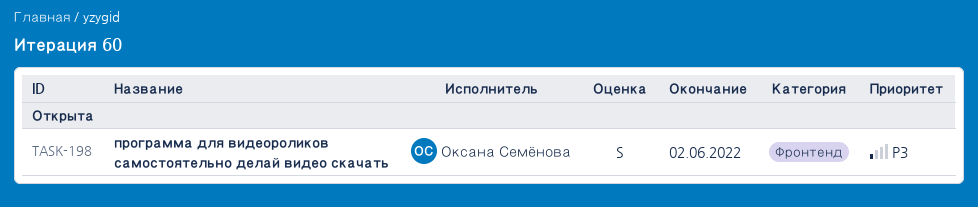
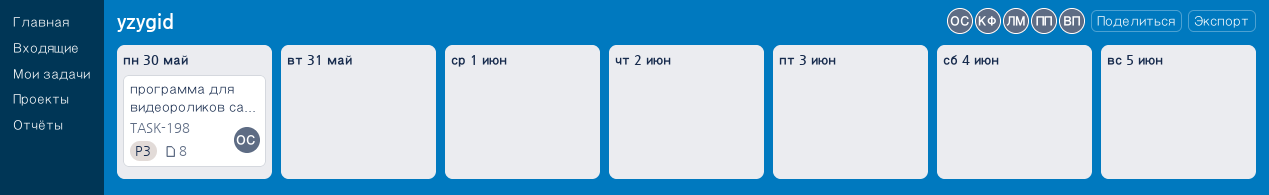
TASK-198, due: Jun 2 -> May 30

